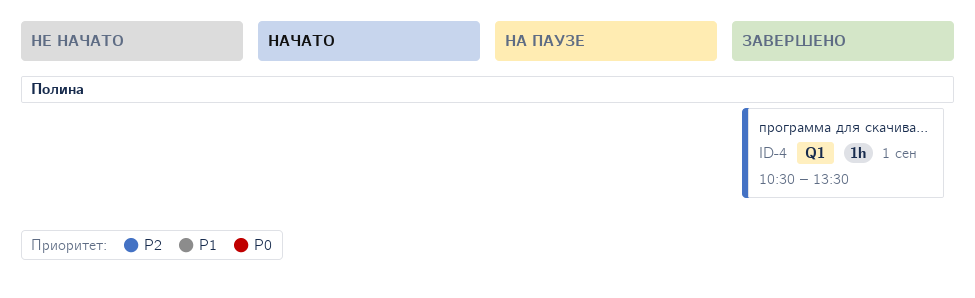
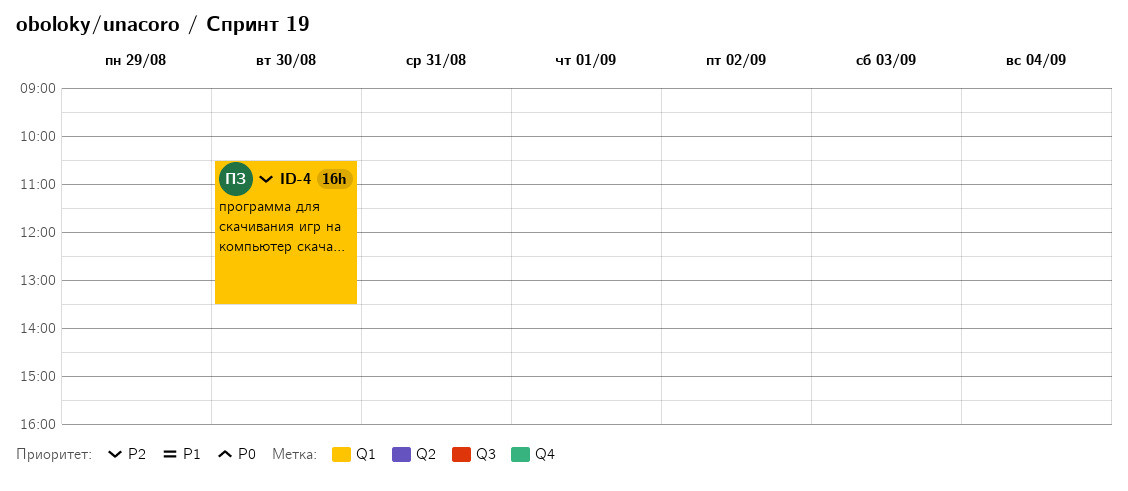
ID-4, estimate: 1h -> 16h
ID-4, day: Sep 1 -> Aug 30

